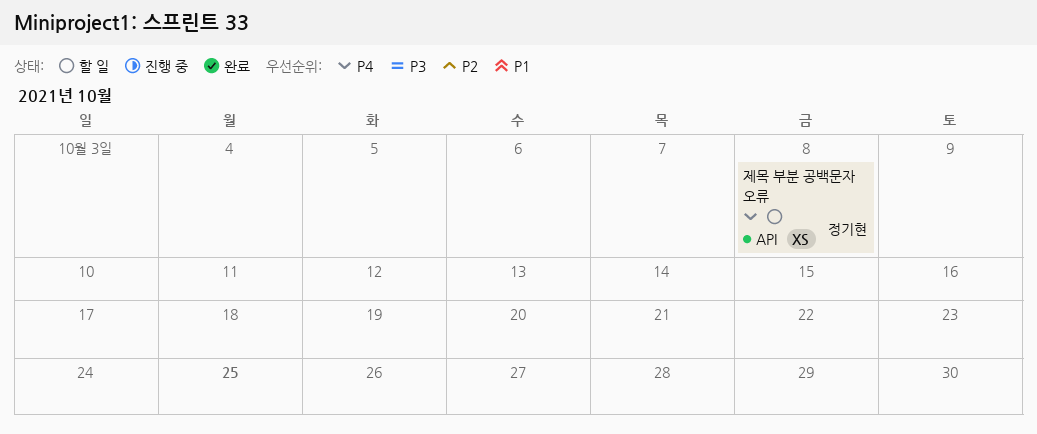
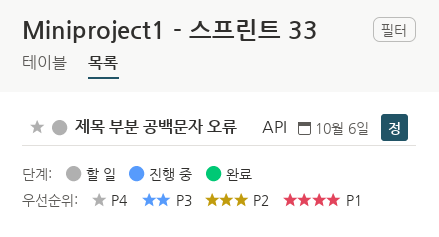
제목 부분 공백문자 오류, due: Oct 8 -> Oct 6

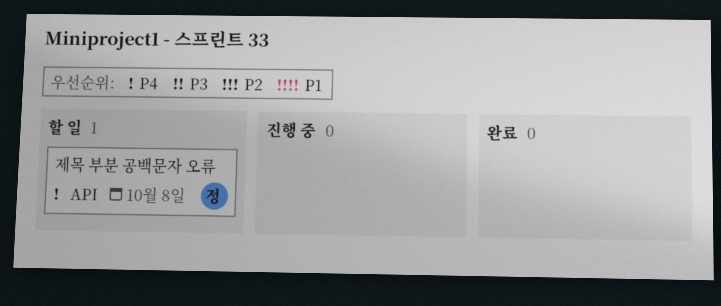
제목 부분 공백문자 오류, due: Oct 6 -> Oct 8

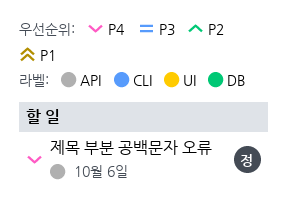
제목 부분 공백문자 오류, due: Oct 8 -> Oct 6

